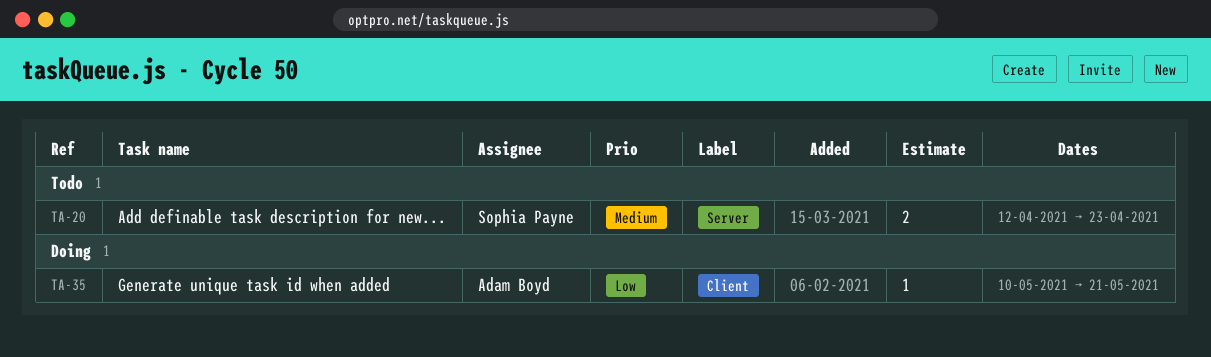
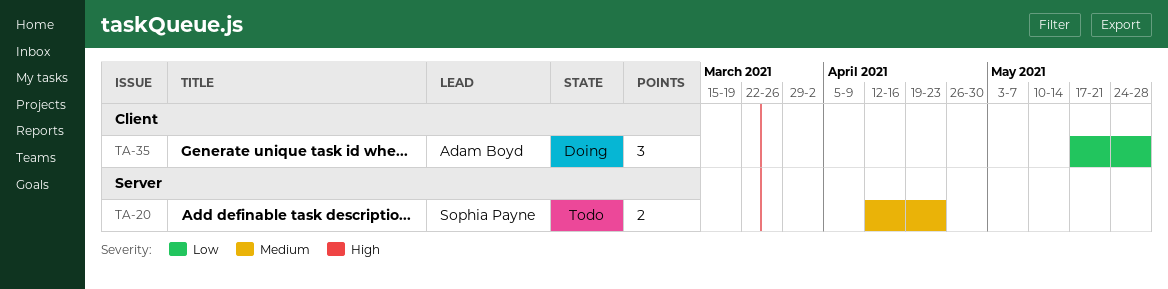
TA-35, estimate: 1 -> 3
TA-35, start: May 10 -> May 17
TA-35, due: May 21 -> May 28

